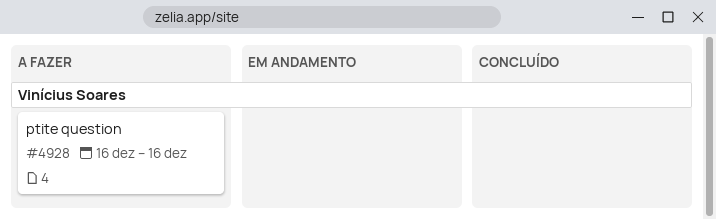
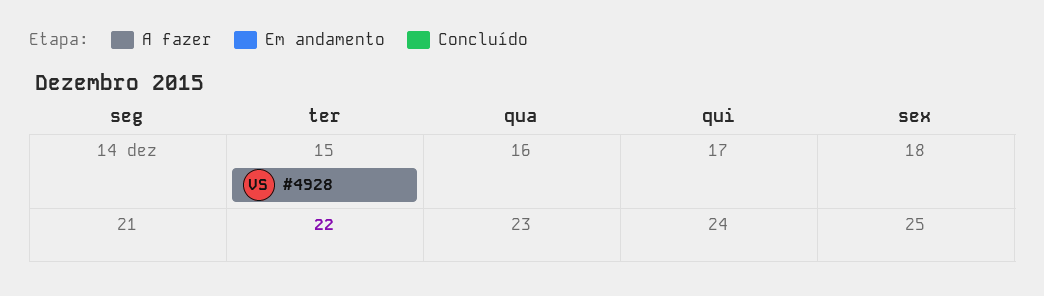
#4928, start: Dec 16 -> Dec 15
#4928, due: Dec 16 -> Dec 15

